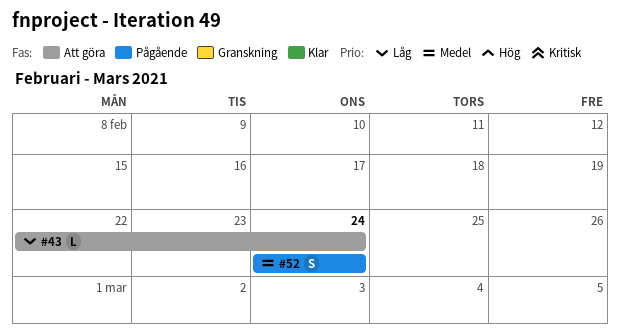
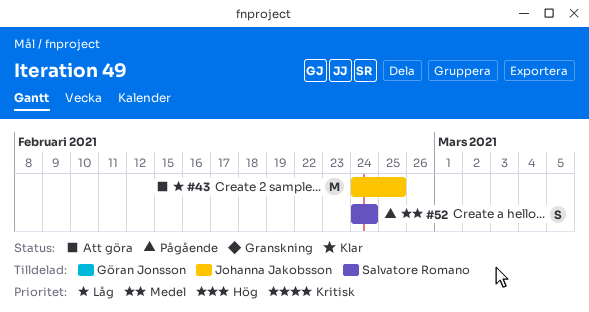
#43, estimate: L -> M
#43, start: Feb 22 -> Feb 24
#43, due: Feb 24 -> Feb 25

